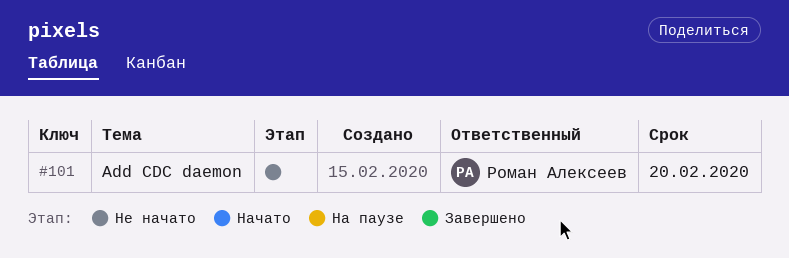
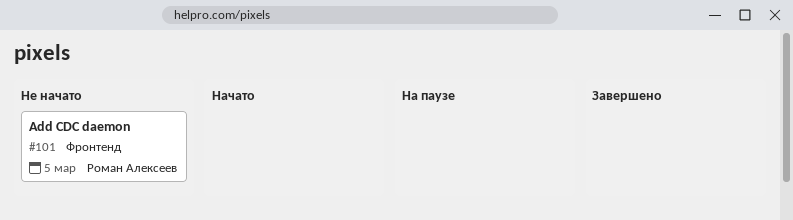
#101, due: Feb 20 -> Mar 5

